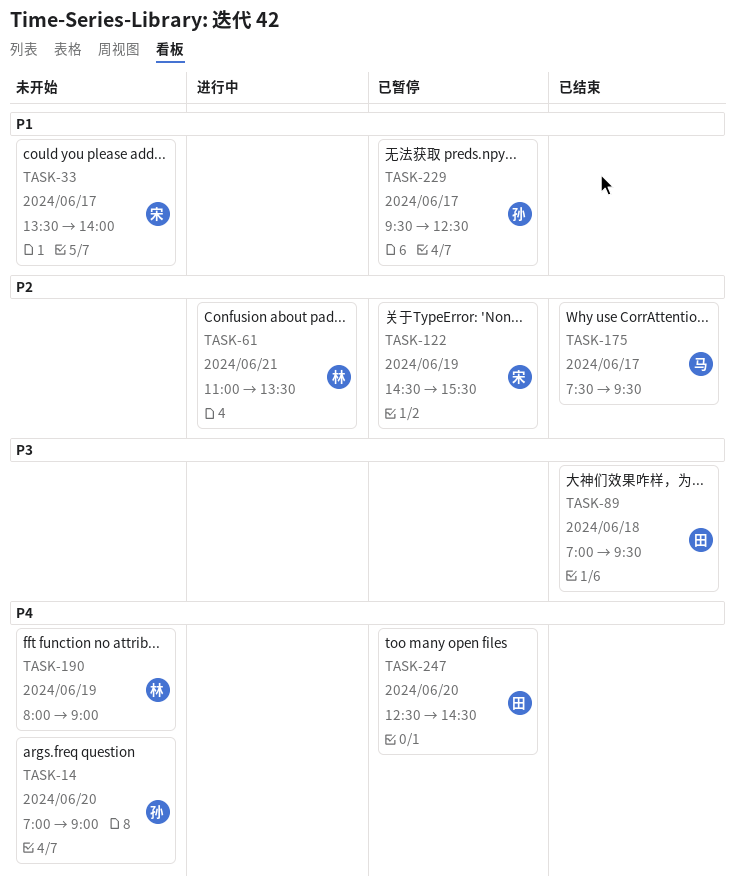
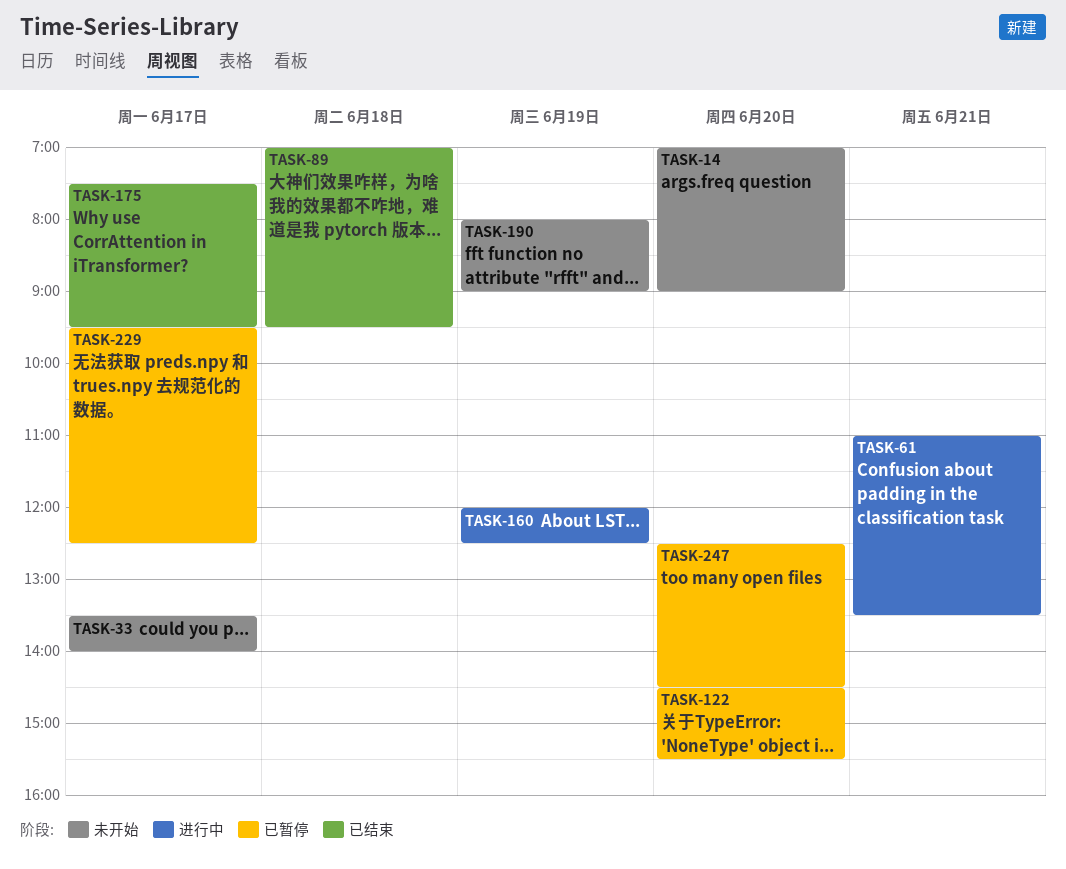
TASK-122, day: Jun 19 -> Jun 20
TASK-160: none -> present

